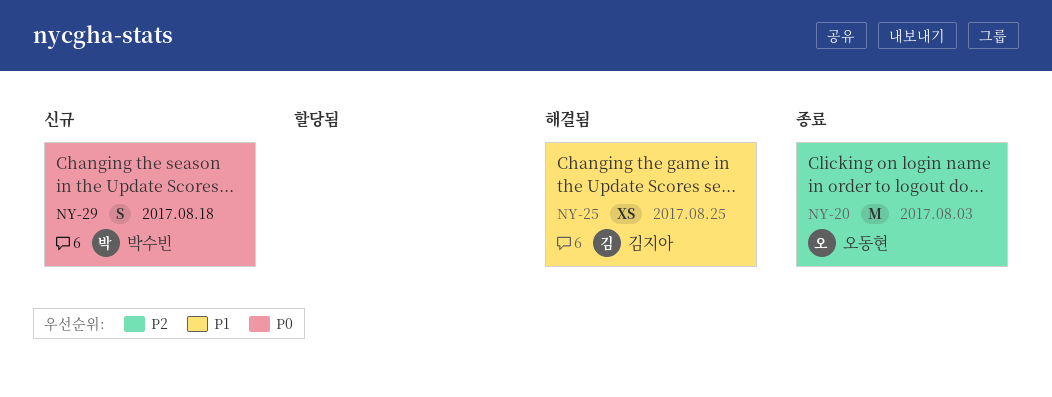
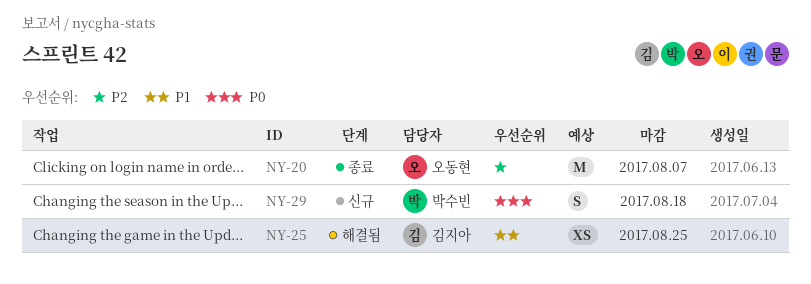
NY-20, due: Aug 3 -> Aug 7

